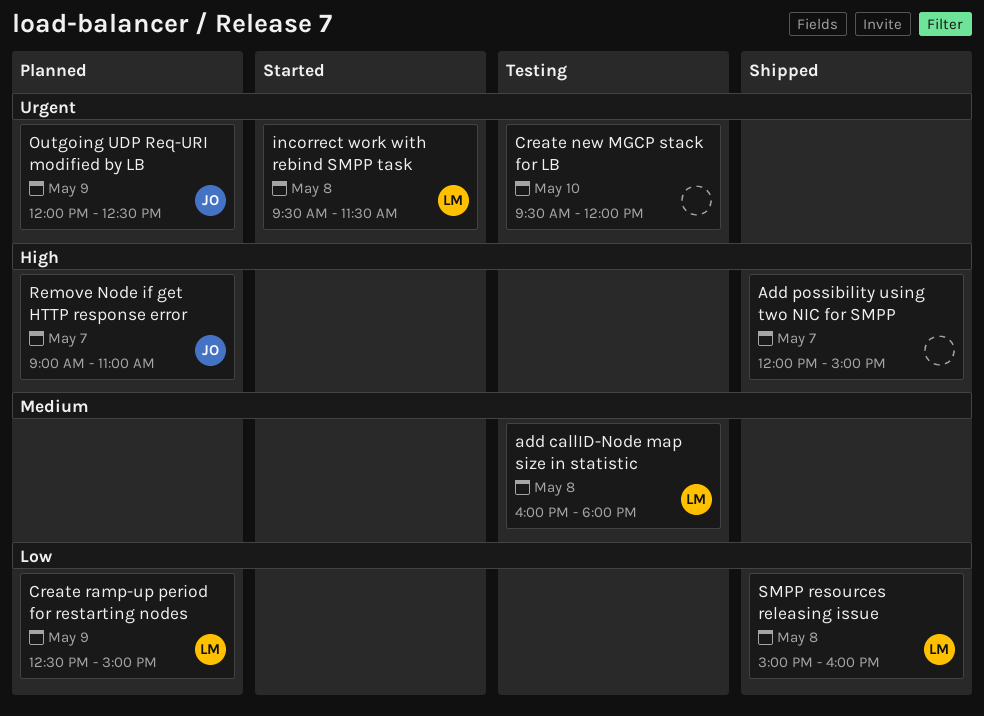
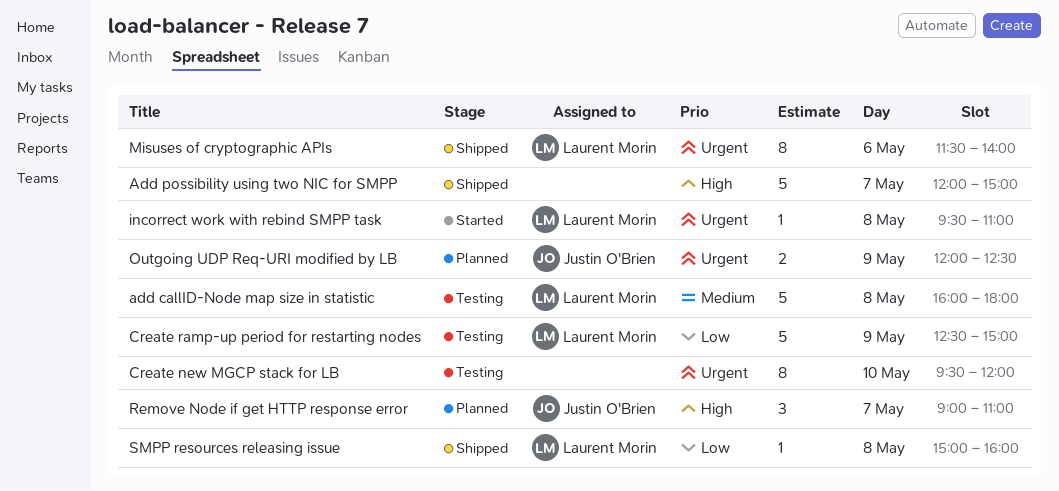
Create ramp-up period for restarting nodes, status: Planned -> Testing
incorrect work with rebind SMPP task, ends: 11:30 -> 11:00
Misuses of cryptographic APIs: none -> present

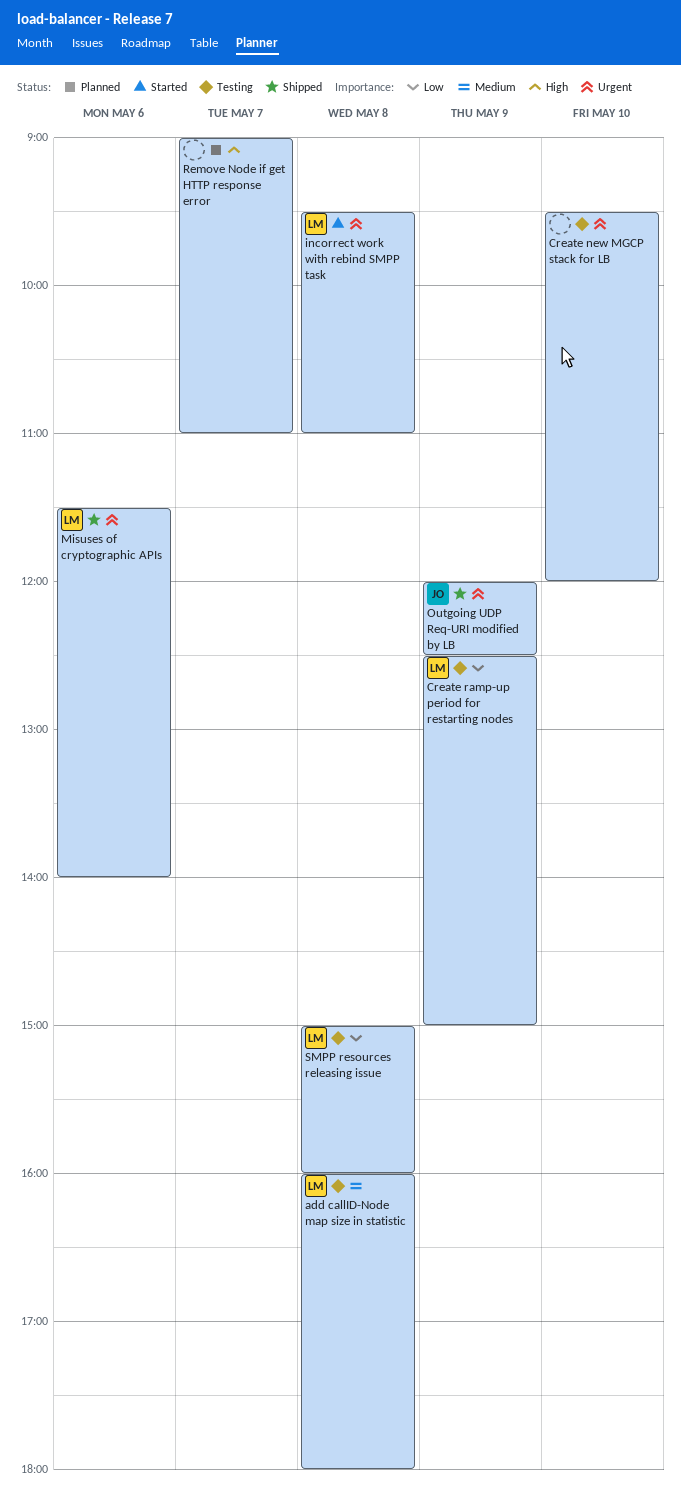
Add possibility using two NIC for SMPP: present -> none
Outgoing UDP Req-URI modified by LB, status: Planned -> Shipped
Remove Node if get HTTP response error, owner: Justin O'Brien -> none
SMPP resources releasing issue, status: Shipped -> Testing

